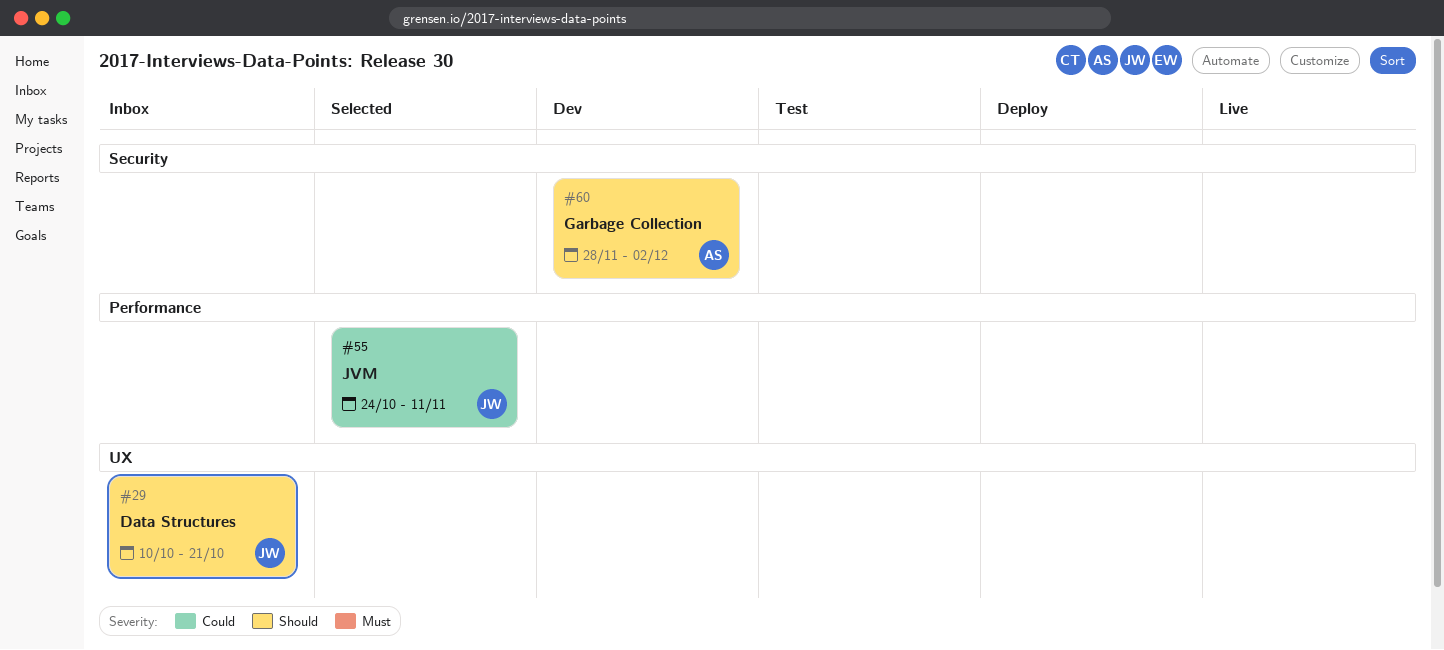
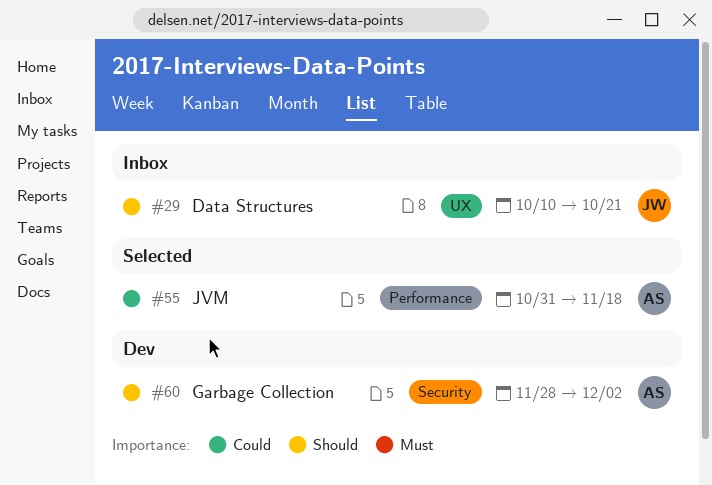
#55, owner: JW -> AS
#55, start: Oct 24 -> Oct 31
#55, due: Nov 11 -> Nov 18

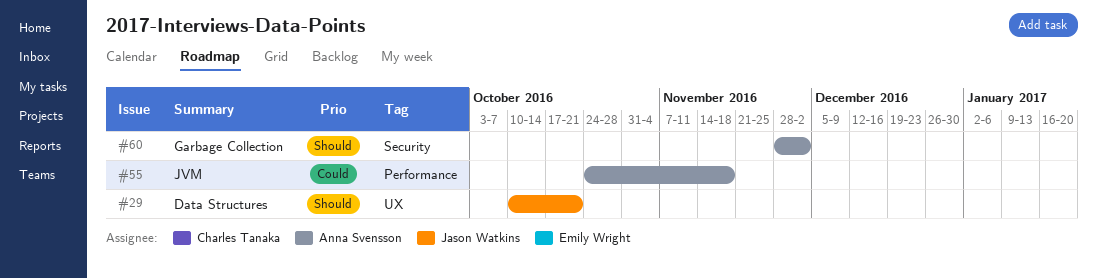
#55, start: Oct 31 -> Oct 24

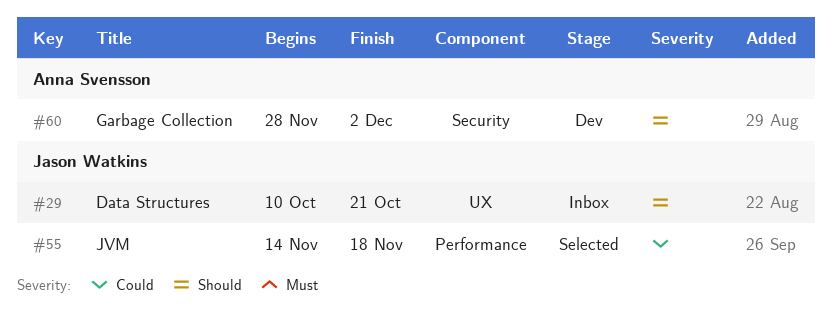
#55, owner: Anna Svensson -> Jason Watkins
#55, start: Oct 24 -> Nov 14

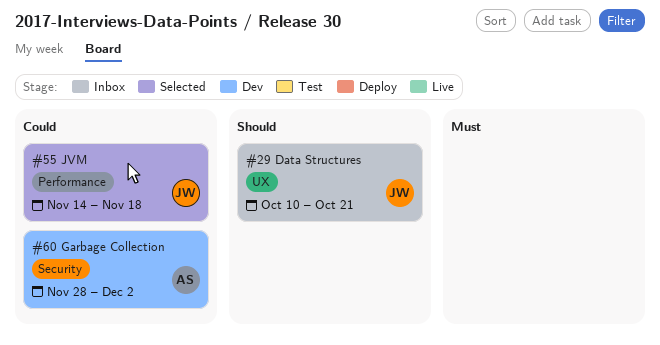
#60, priority: Should -> Could

